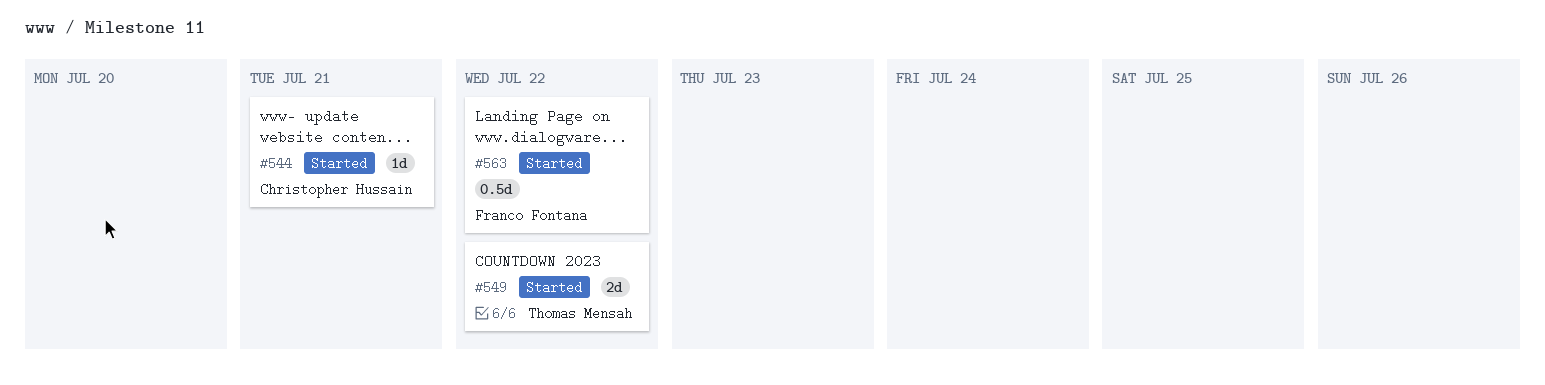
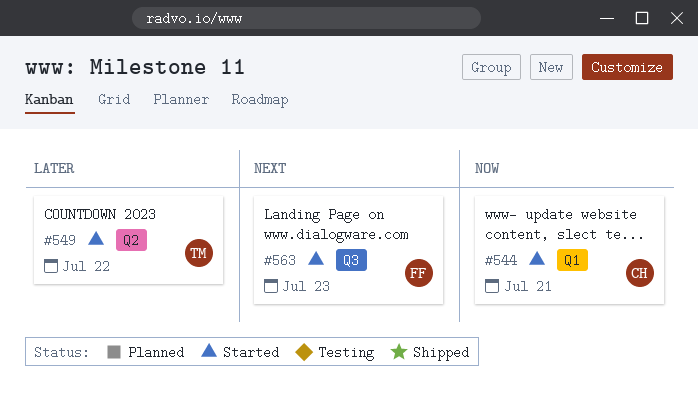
#563, due: Jul 22 -> Jul 23

